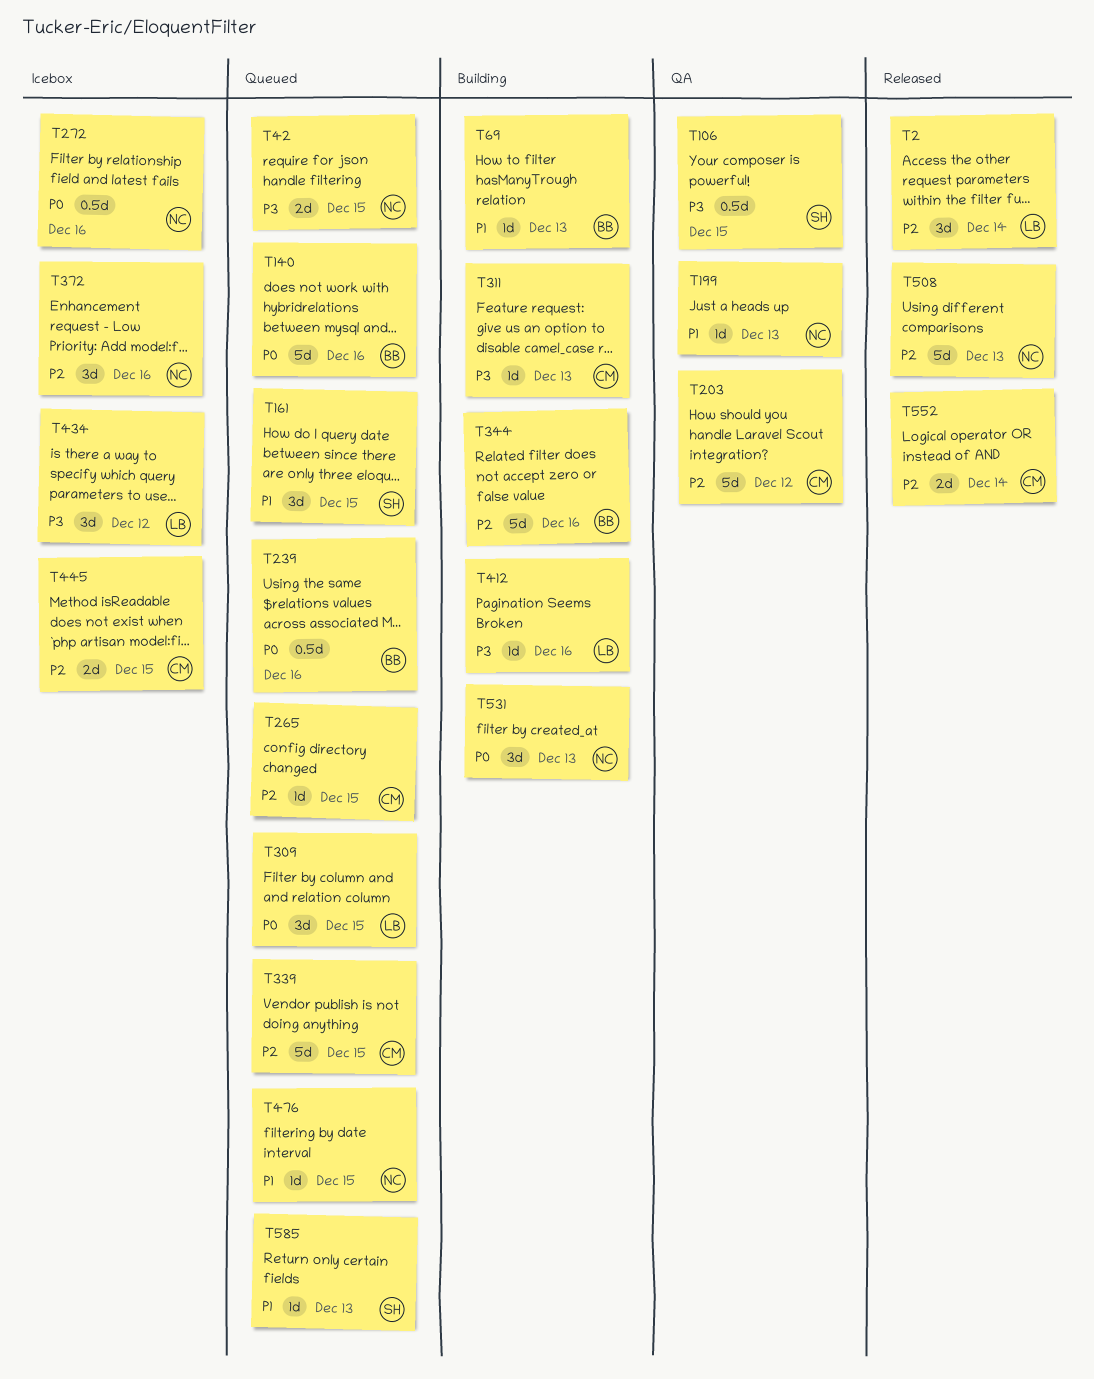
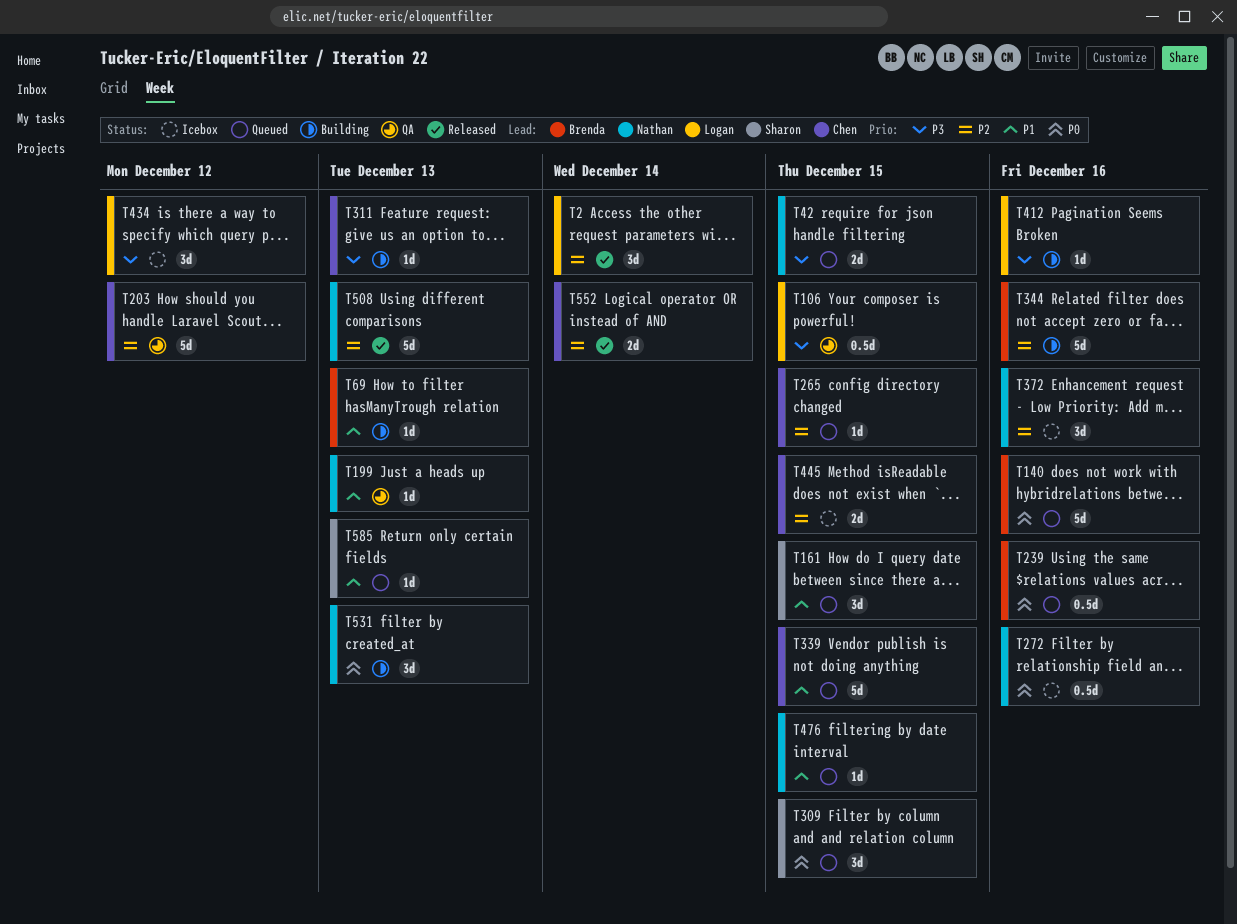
T106, owner: Sharon -> Logan
T309, owner: Logan -> Sharon
T339, priority: P2 -> P1

